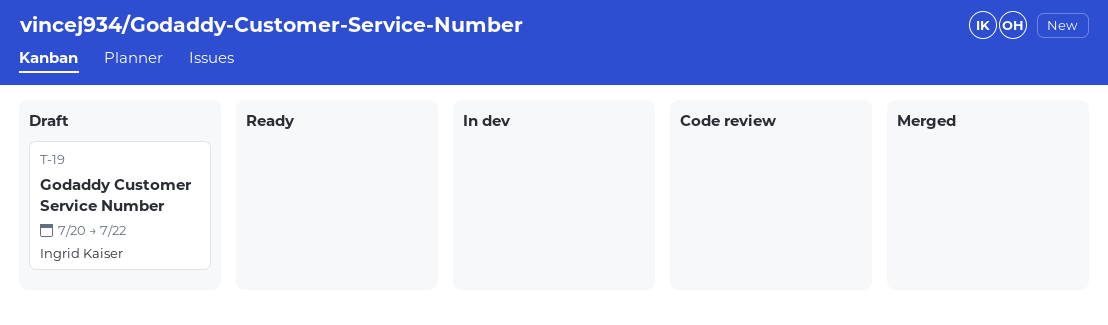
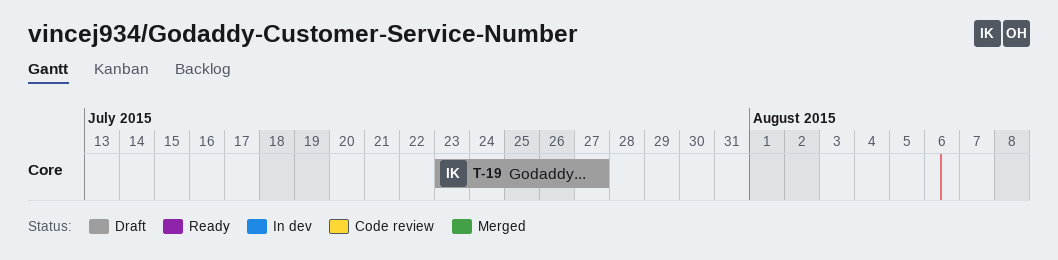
T-19, start: Jul 20 -> Jul 23
T-19, due: Jul 22 -> Jul 27

